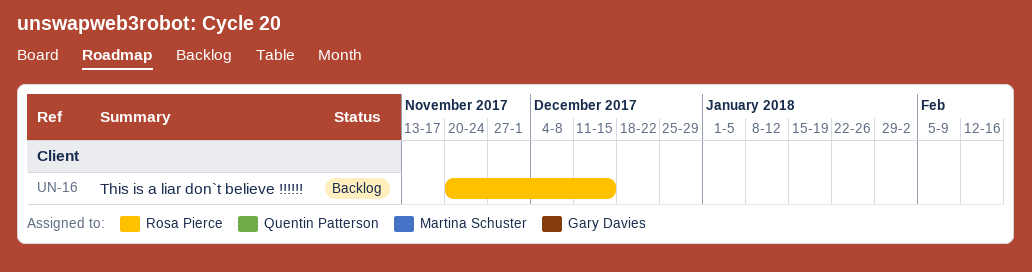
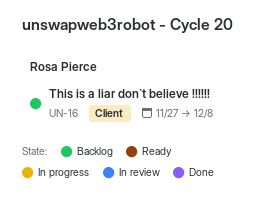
UN-16, start: Nov 20 -> Nov 27
UN-16, due: Dec 15 -> Dec 8

